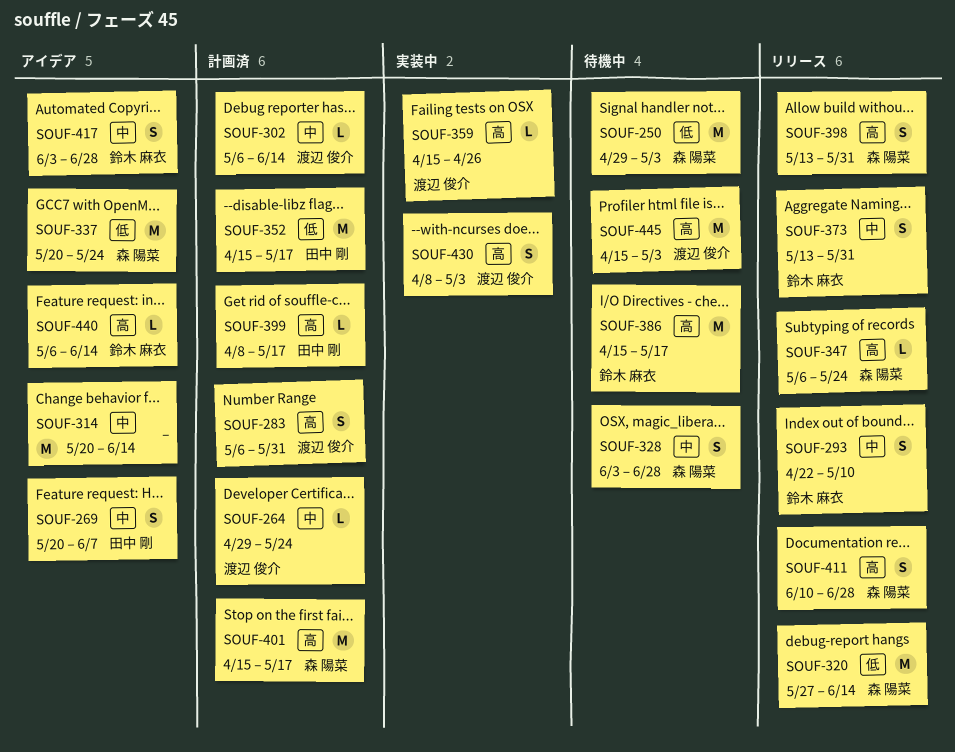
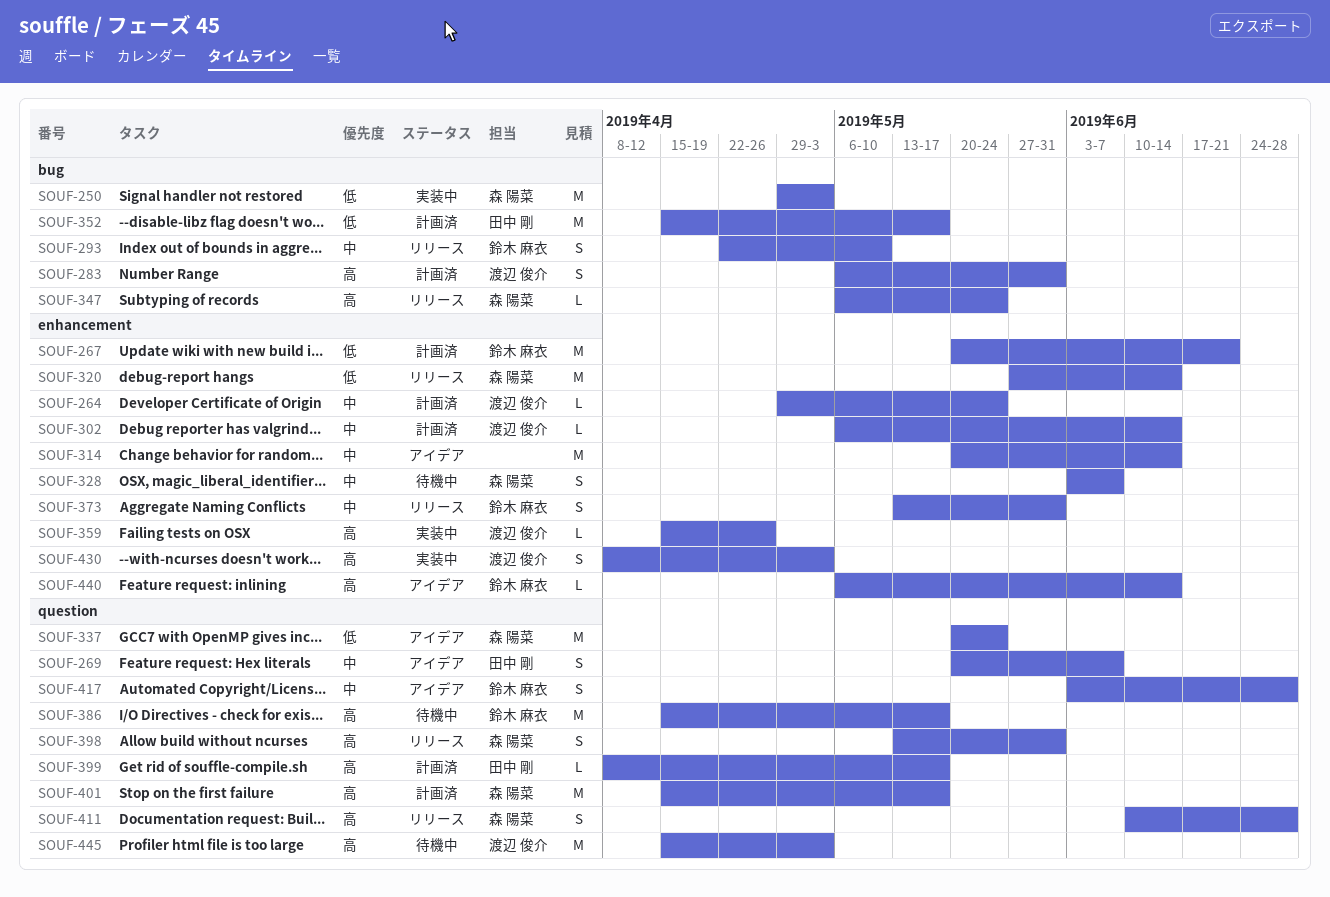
SOUF-250, status: 待機中 -> 実装中
SOUF-267: none -> present
SOUF-328, due: Jun 28 -> Jun 7

